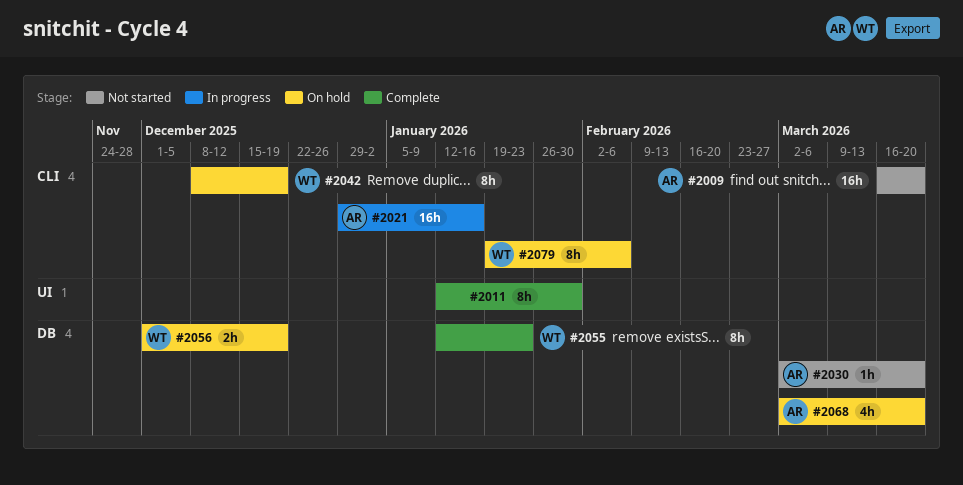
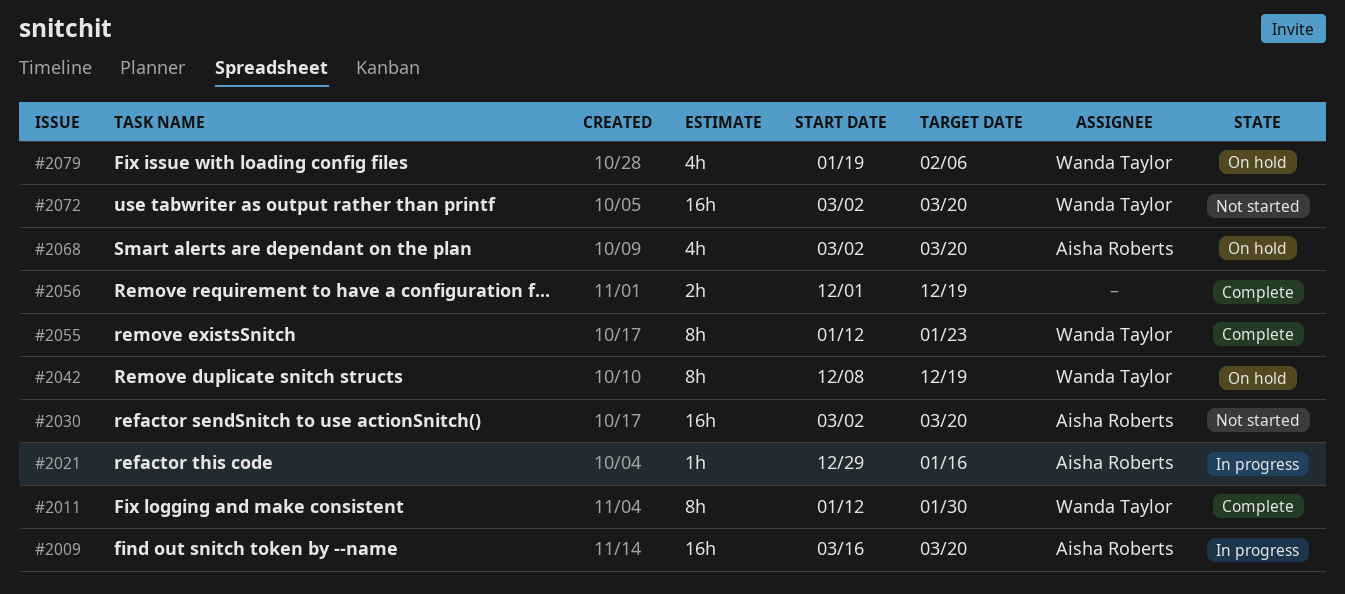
#2009, status: Not started -> In progress
#2011, owner: none -> Wanda Taylor
#2021, estimate: 16h -> 1h
#2030, estimate: 1h -> 16h
#2056, status: On hold -> Complete
#2056, owner: Wanda Taylor -> none
#2072: none -> present
#2079, estimate: 8h -> 4h

